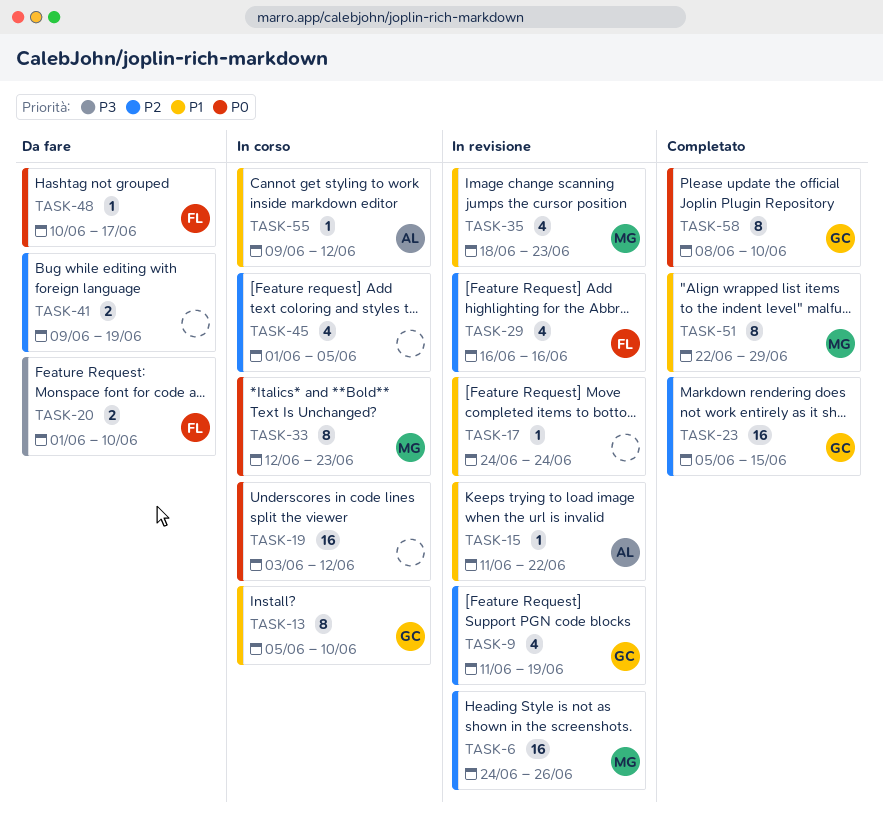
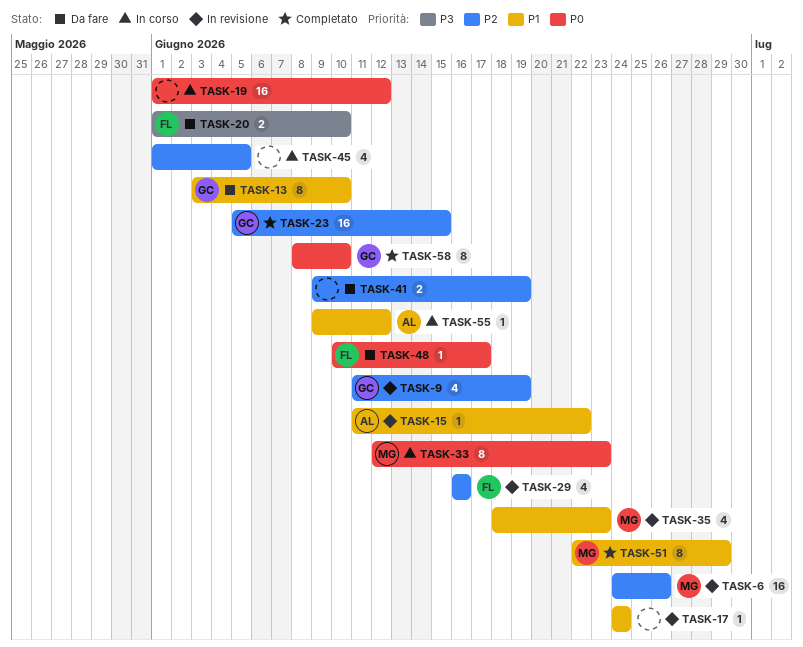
TASK-13, status: In corso -> Da fare
TASK-13, start: Jun 5 -> Jun 3
TASK-19, start: Jun 3 -> Jun 1

